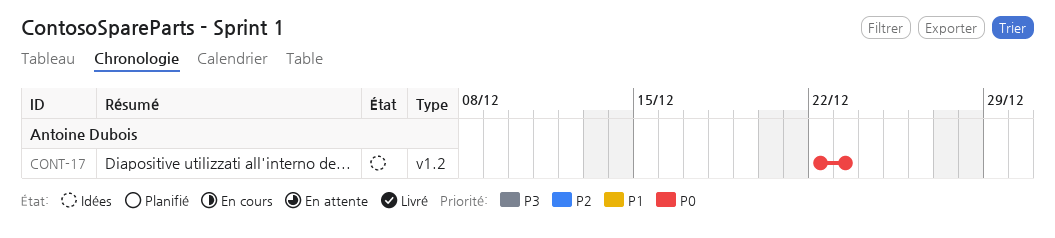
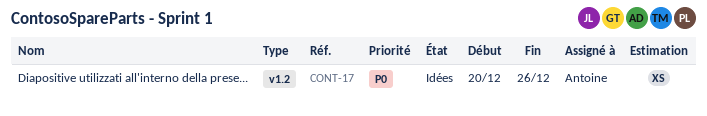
CONT-17, start: Dec 22 -> Dec 20
CONT-17, due: Dec 23 -> Dec 26

